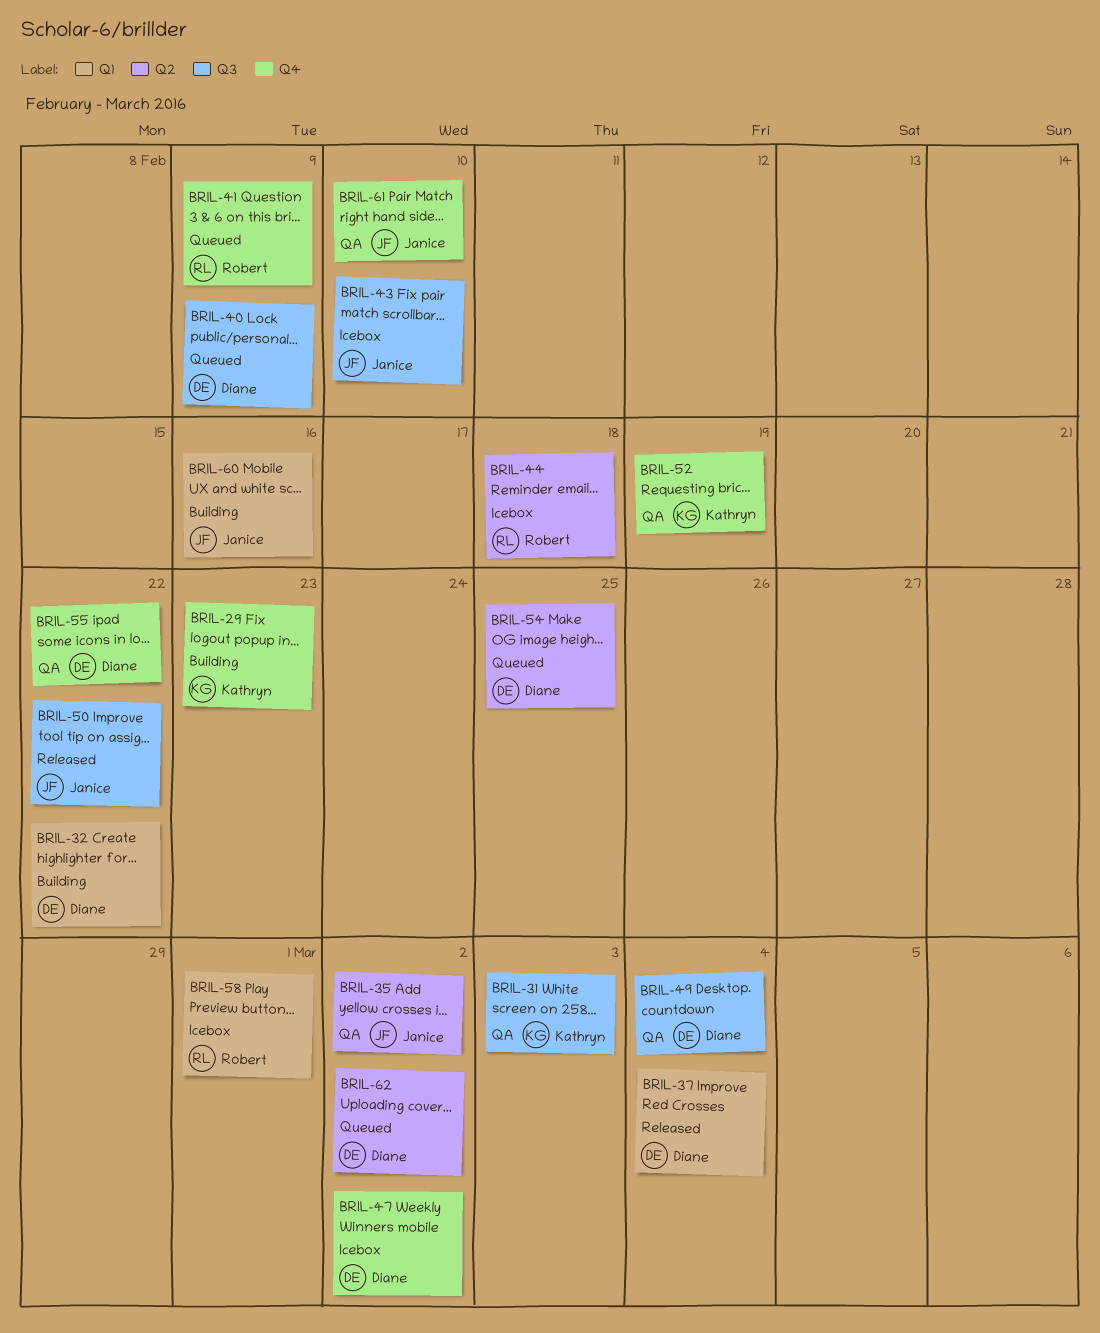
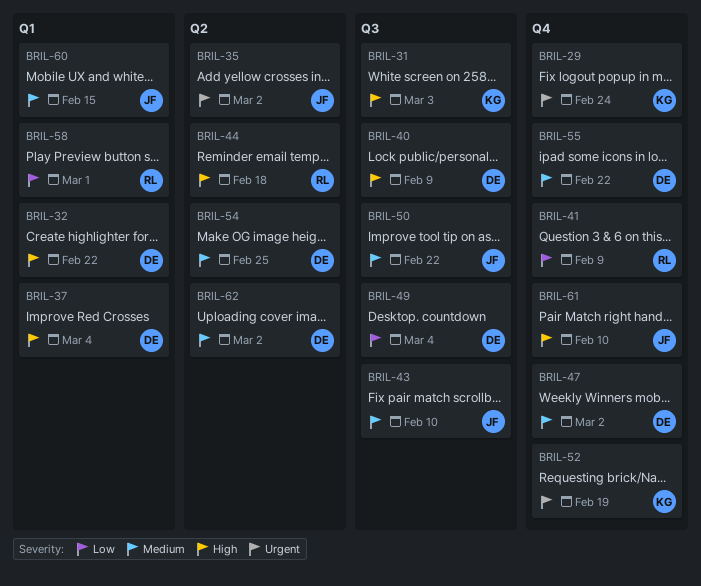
BRIL-29, due: Feb 23 -> Feb 24
BRIL-60, due: Feb 16 -> Feb 15

